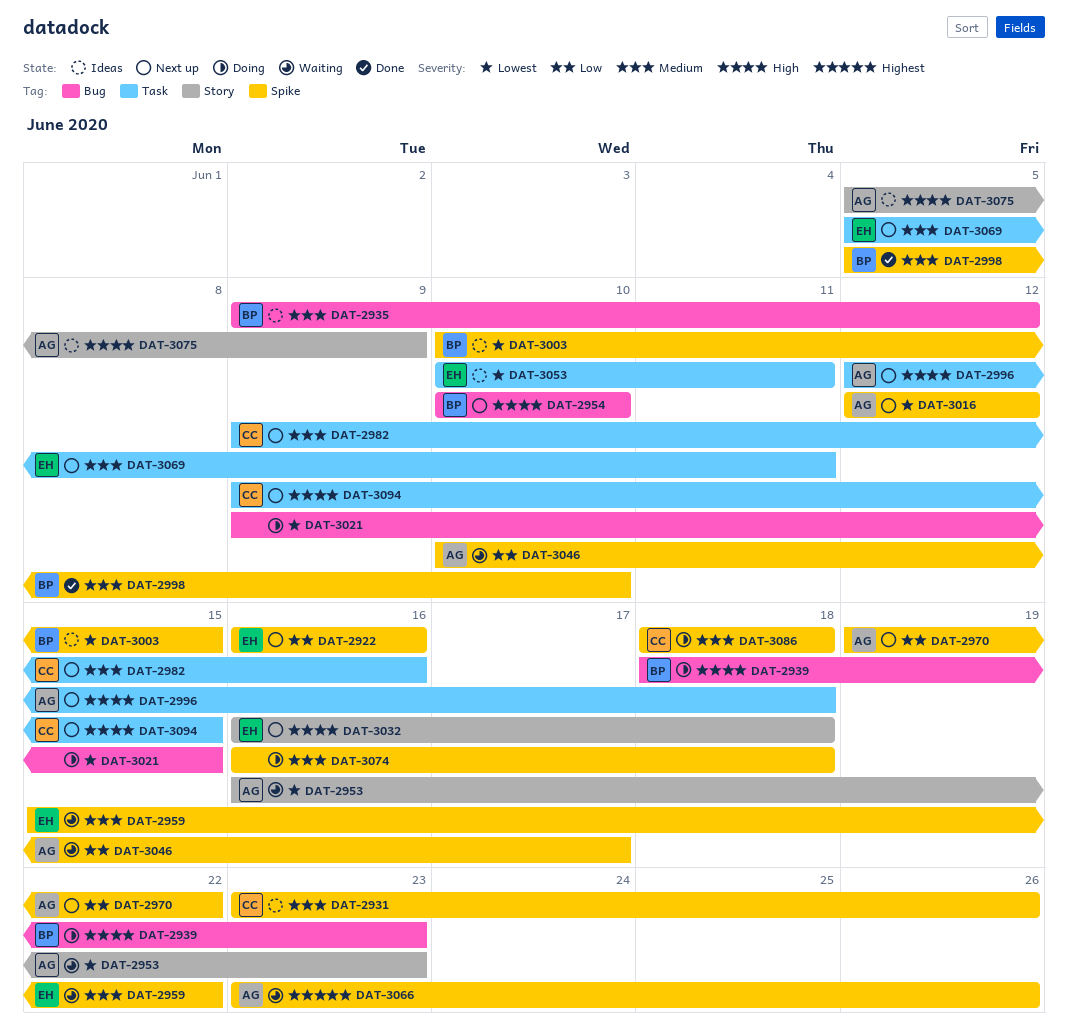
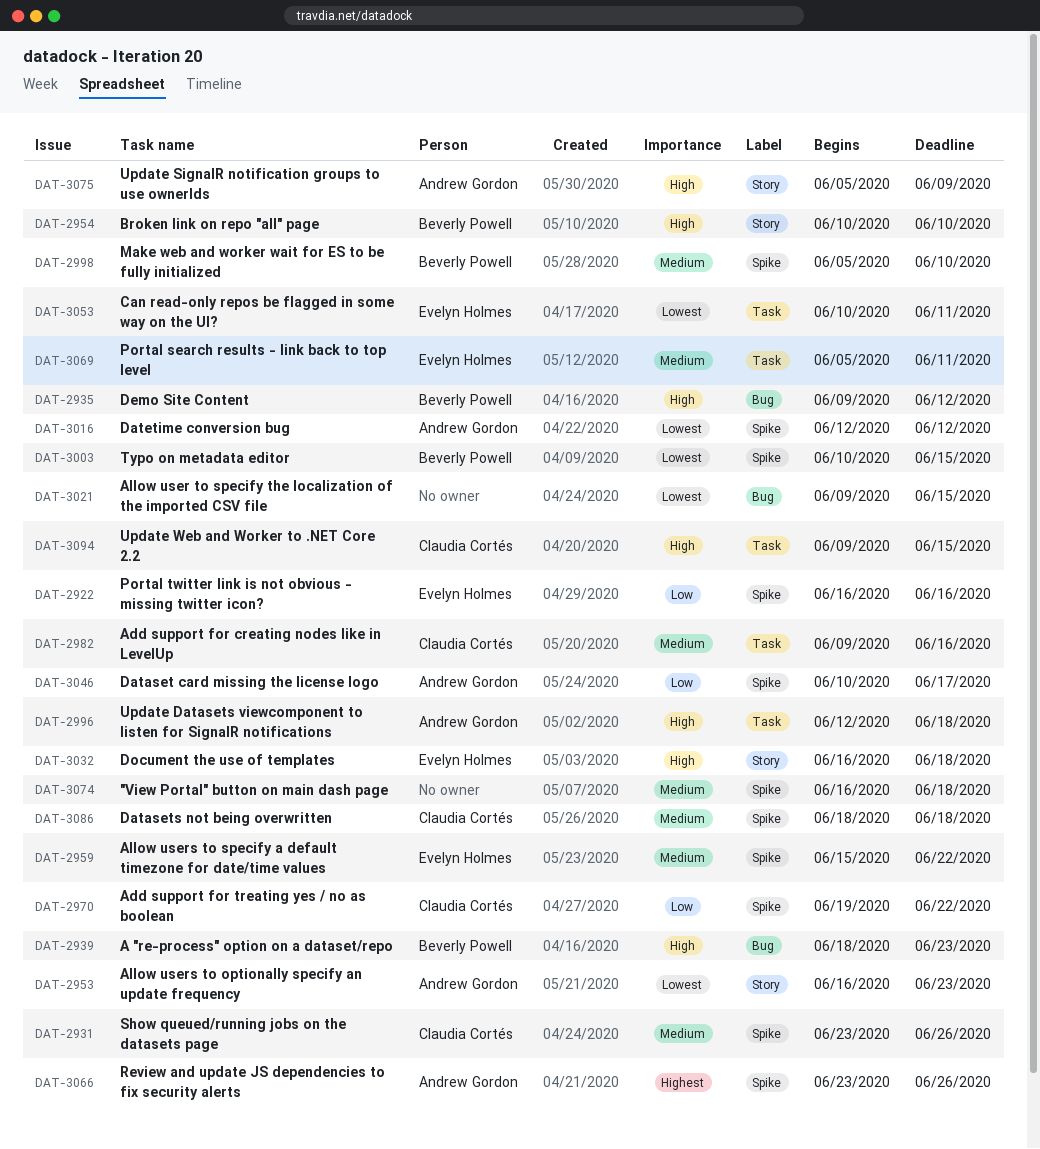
DAT-2935, priority: Medium -> High
DAT-2954, label: Bug -> Story
DAT-2970, owner: Andrew Gordon -> Claudia Cortés

